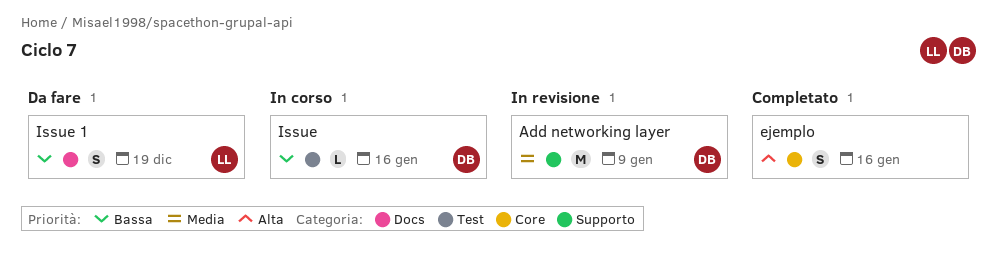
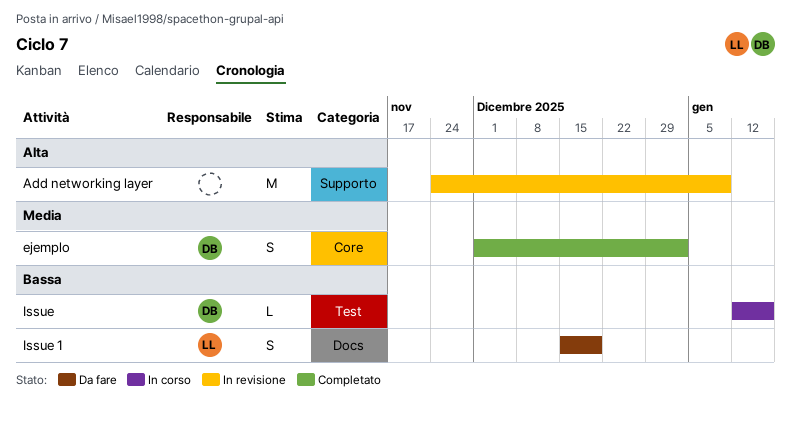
Add networking layer, owner: DB -> none
Add networking layer, priority: Media -> Alta
ejemplo, owner: none -> DB
ejemplo, priority: Alta -> Media
ejemplo, due: Jan 16 -> Jan 2

